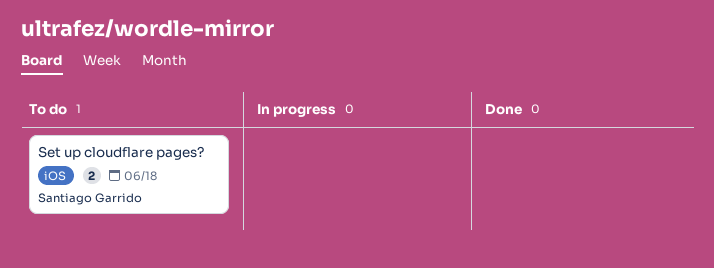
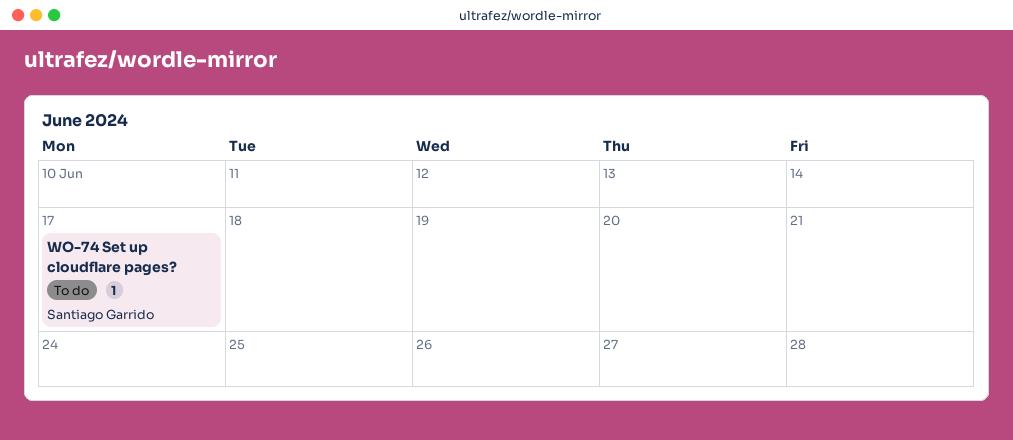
Set up cloudflare pages?, estimate: 2 -> 1
Set up cloudflare pages?, due: Jun 18 -> Jun 17

